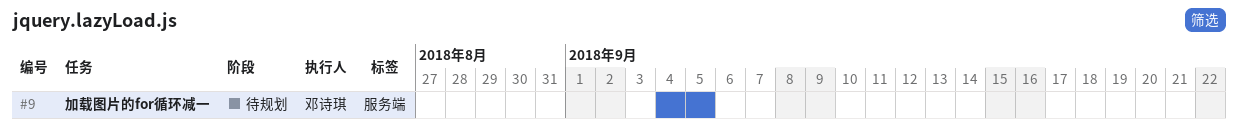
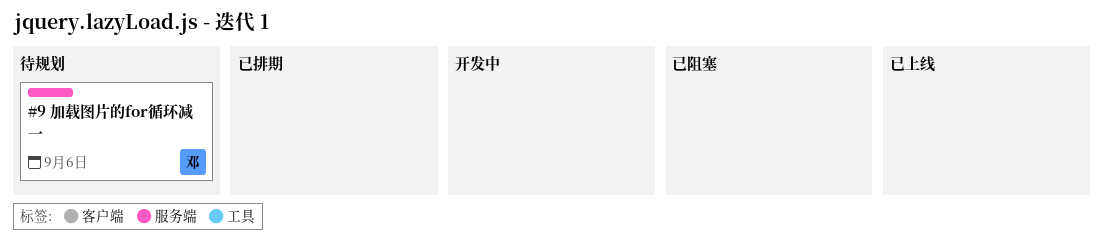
#9, due: Sep 5 -> Sep 6

